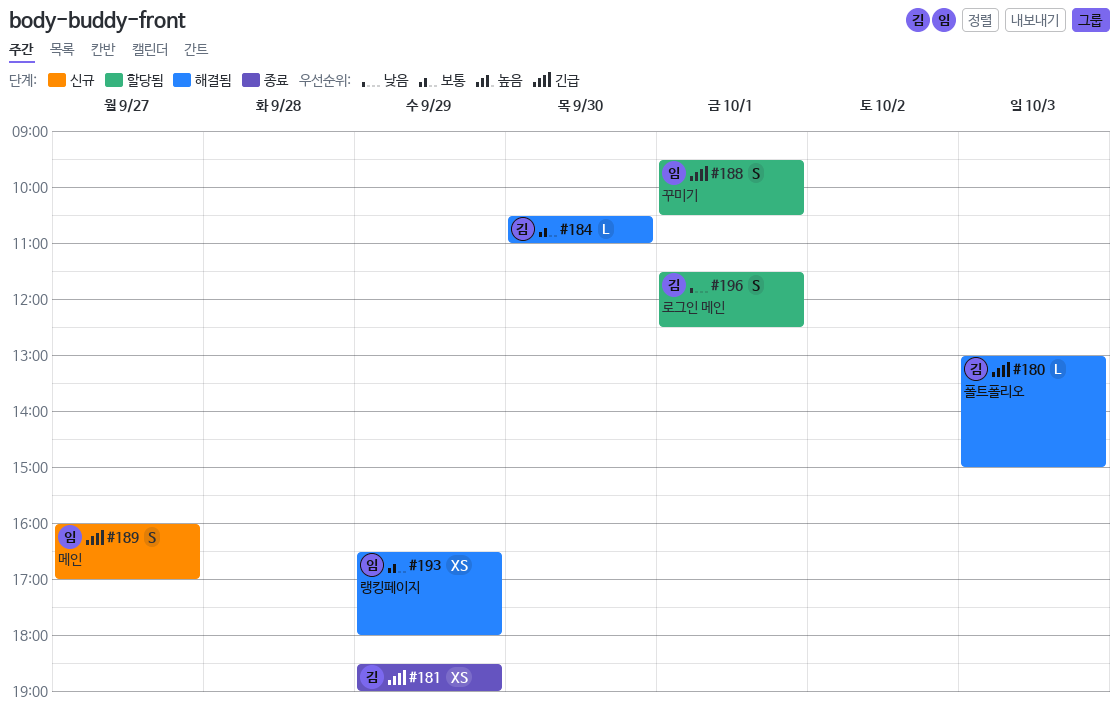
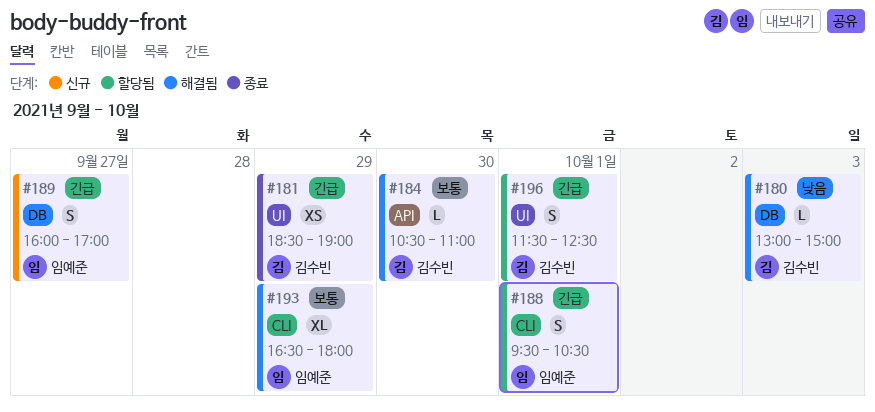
#180, priority: 긴급 -> 낮음
#193, estimate: XS -> XL
#196, priority: 낮음 -> 긴급

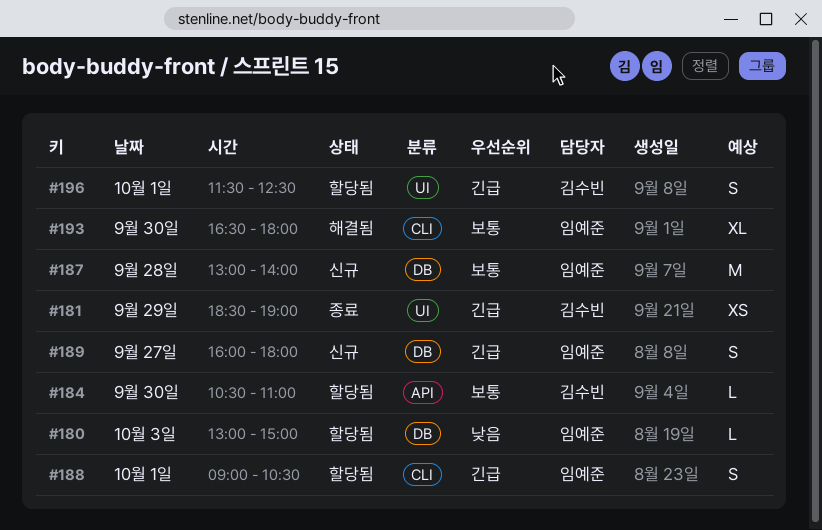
#180, status: 해결됨 -> 할당됨
#180, owner: 김수빈 -> 임예준
#184, status: 해결됨 -> 할당됨
#187: none -> present
#188, begins: 09:30 -> 09:00
#189, ends: 17:00 -> 18:00
#193, day: Sep 29 -> Sep 30

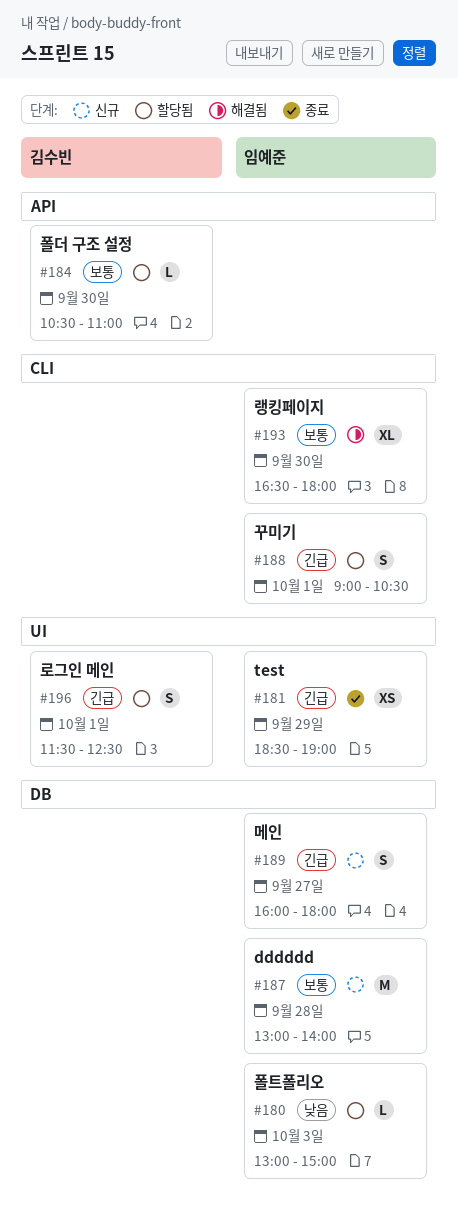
#181, owner: 김수빈 -> 임예준

